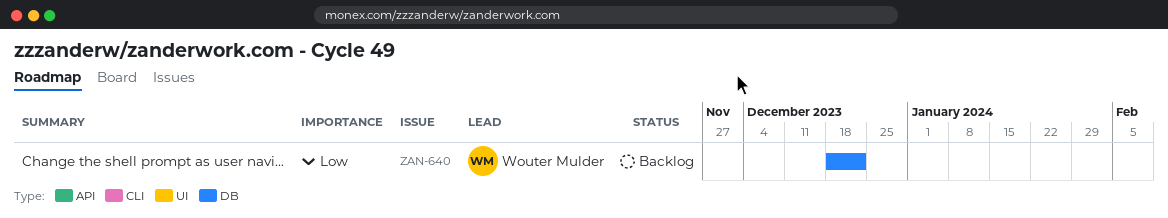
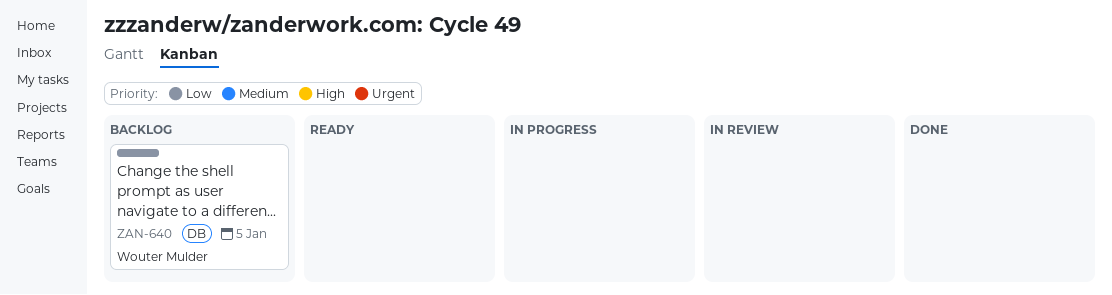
ZAN-640, due: Dec 22 -> Jan 5

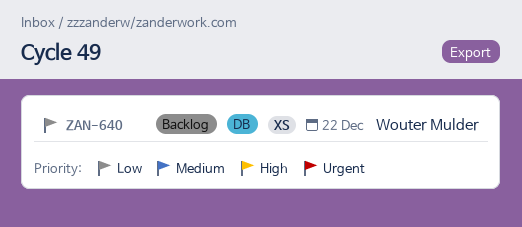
ZAN-640, due: Jan 5 -> Dec 22

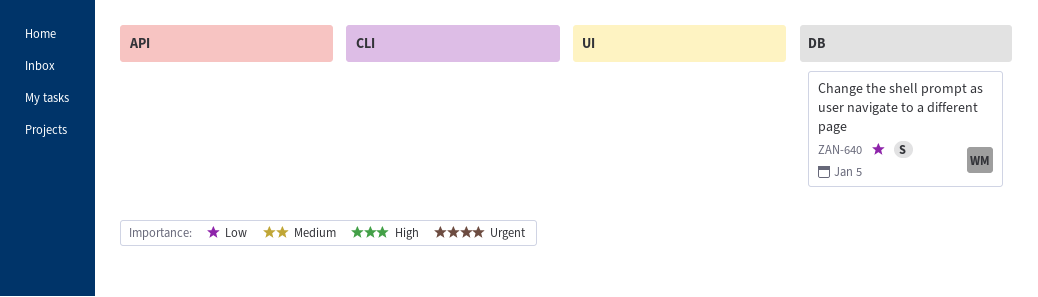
ZAN-640, estimate: XS -> S
ZAN-640, due: Dec 22 -> Jan 5

